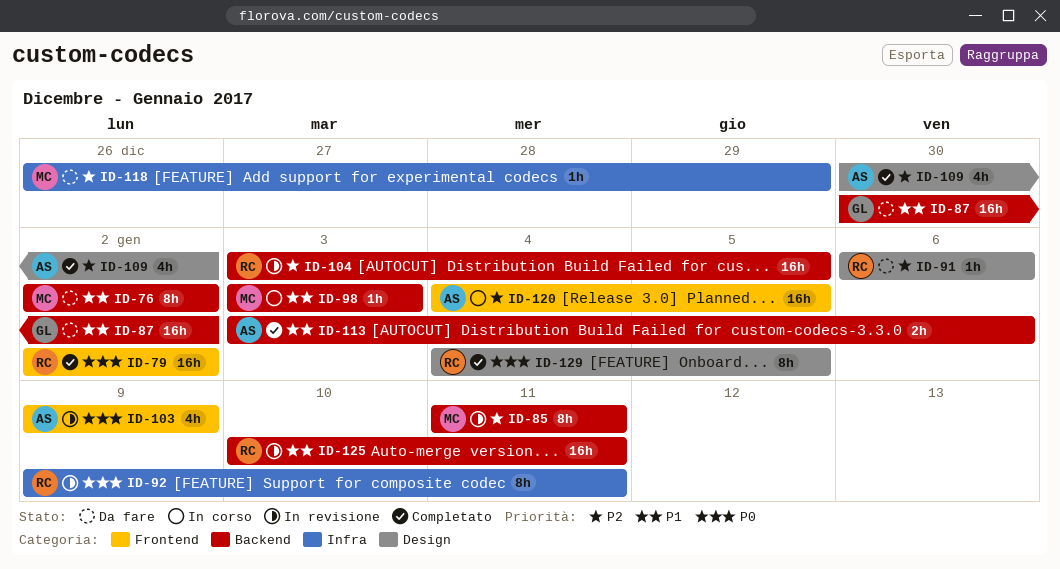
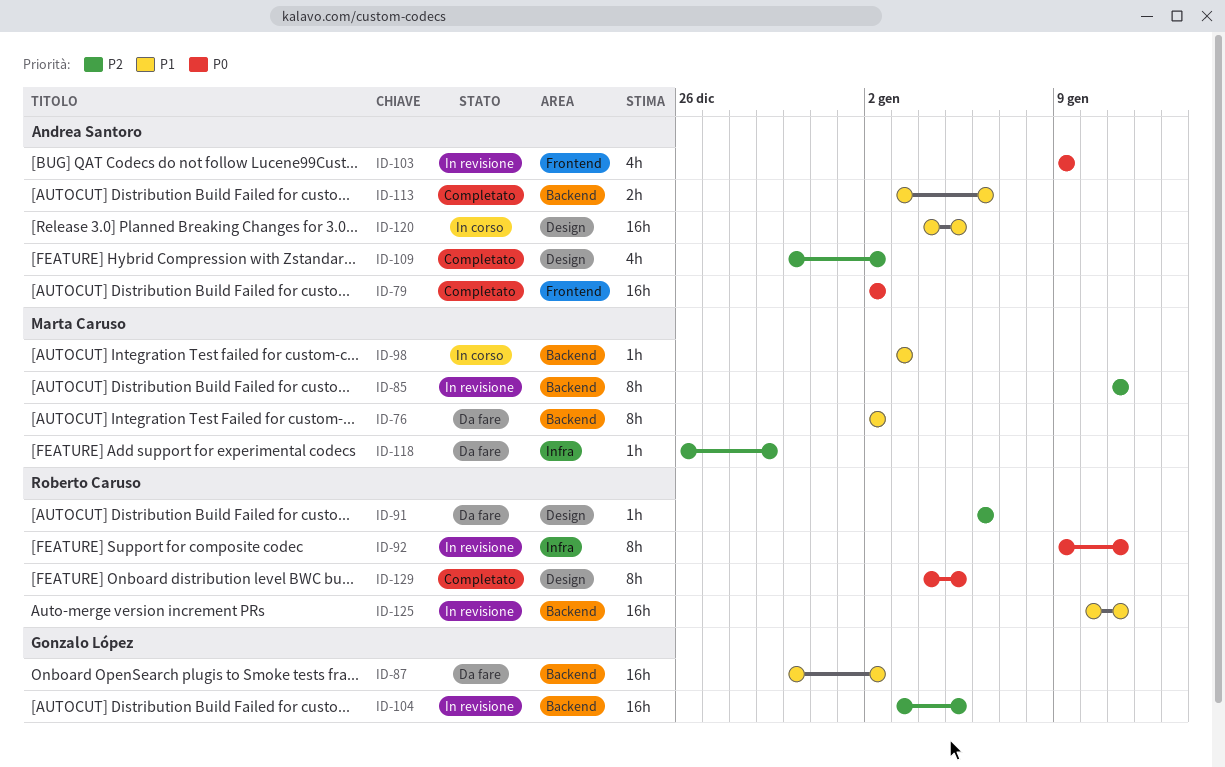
ID-79, owner: Roberto Caruso -> Andrea Santoro
ID-104, owner: Roberto Caruso -> Gonzalo López
ID-120, priority: P2 -> P1
ID-120, label: Frontend -> Design

